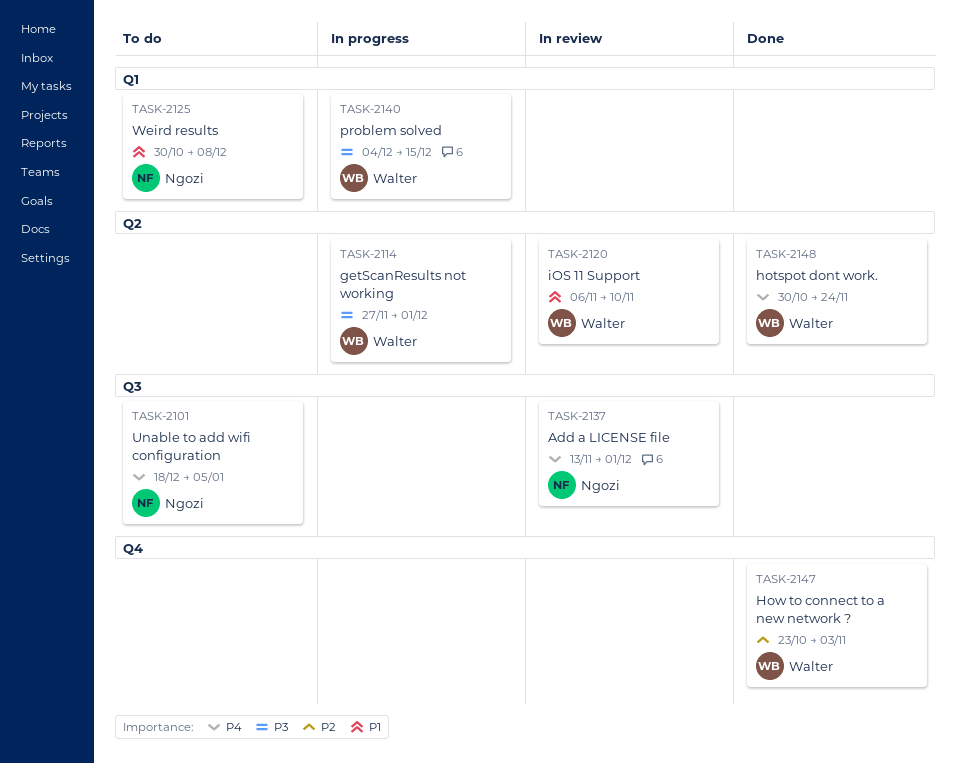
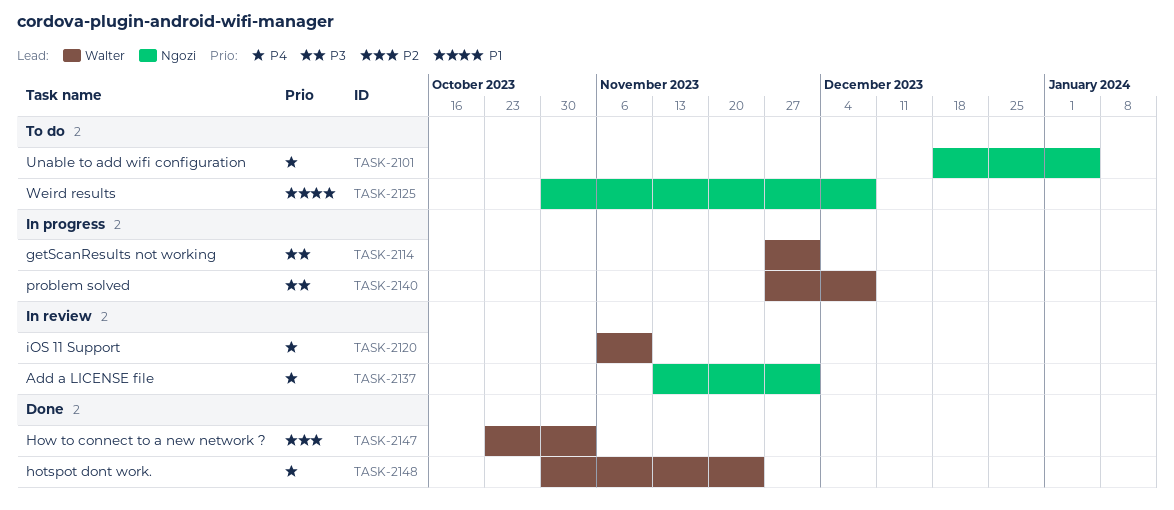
TASK-2120, priority: P1 -> P4
TASK-2140, start: Dec 4 -> Nov 27
TASK-2140, due: Dec 15 -> Dec 8

